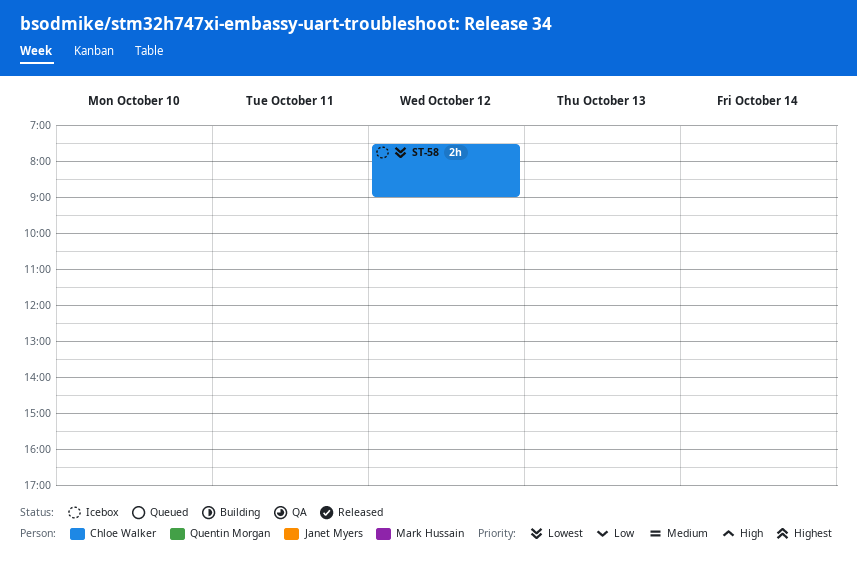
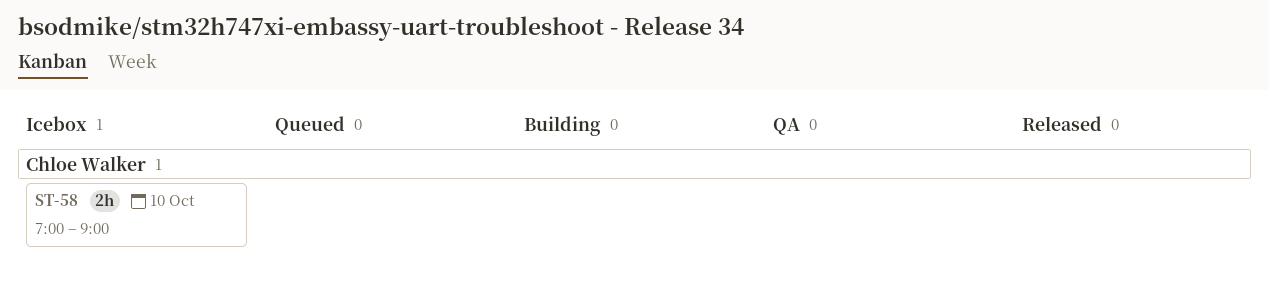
ST-58, day: Oct 12 -> Oct 10
ST-58, begins: 07:30 -> 07:00

